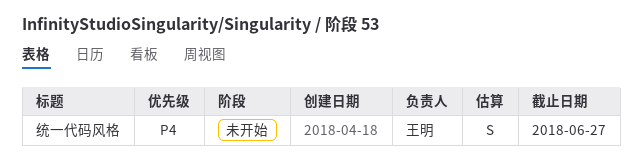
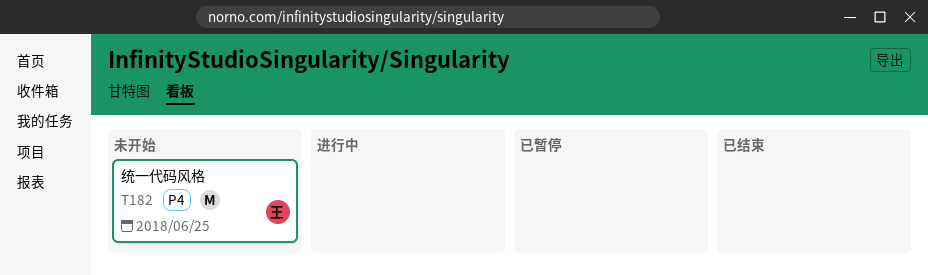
统一代码风格, estimate: S -> M
统一代码风格, due: Jun 27 -> Jun 25

